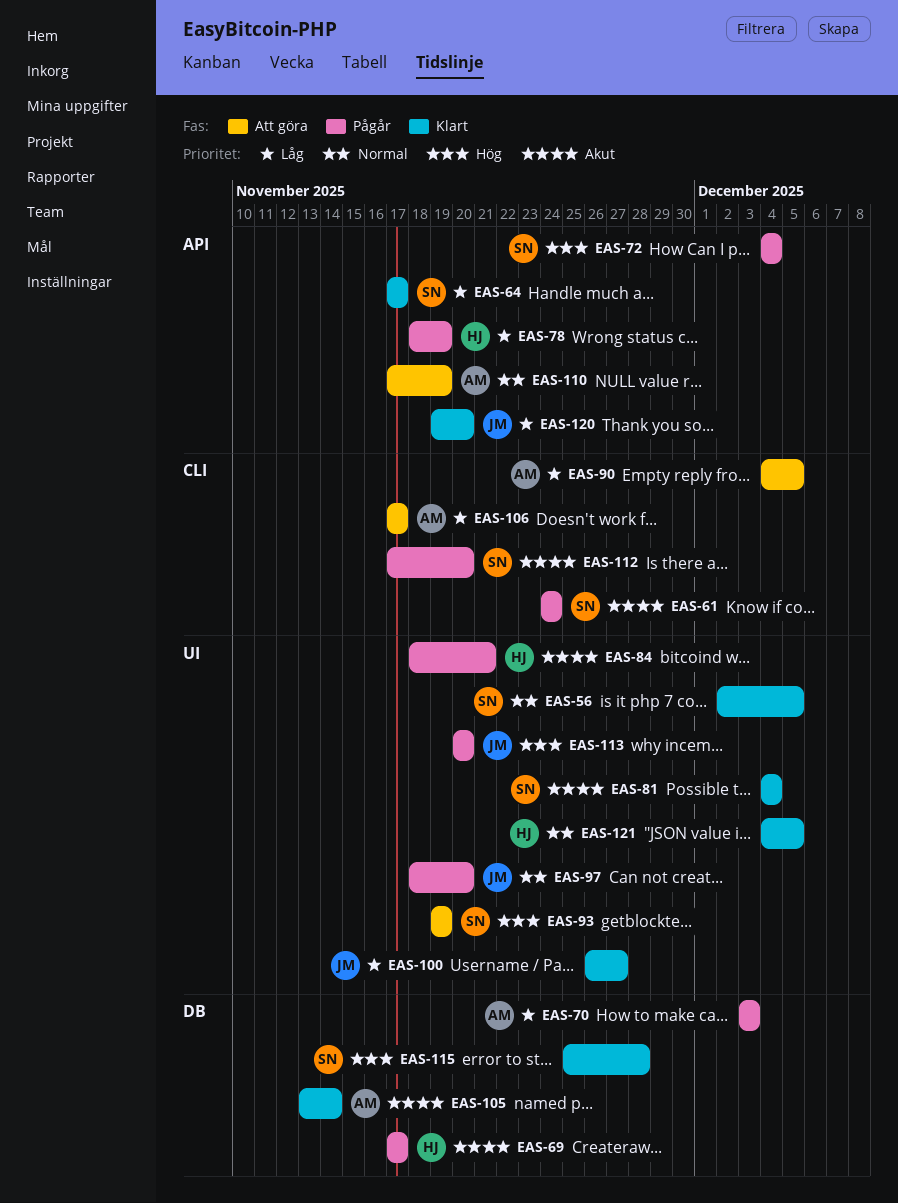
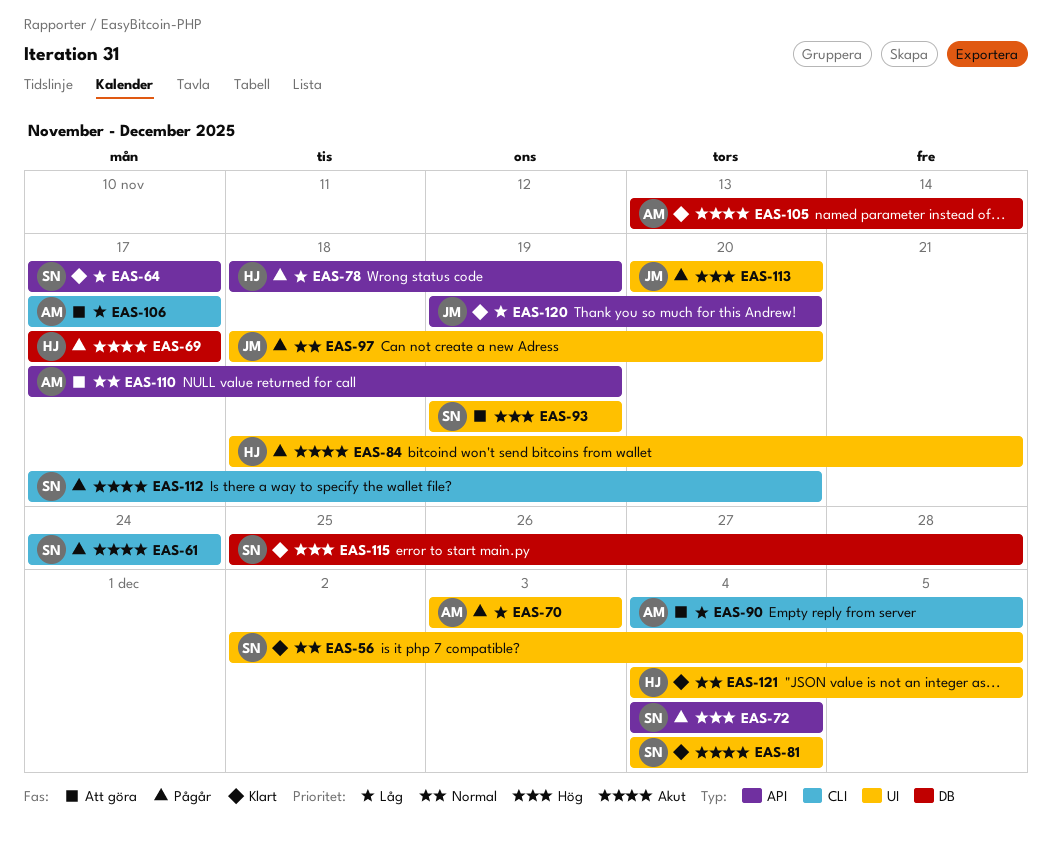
EAS-70, label: DB -> UI
EAS-100: present -> none

